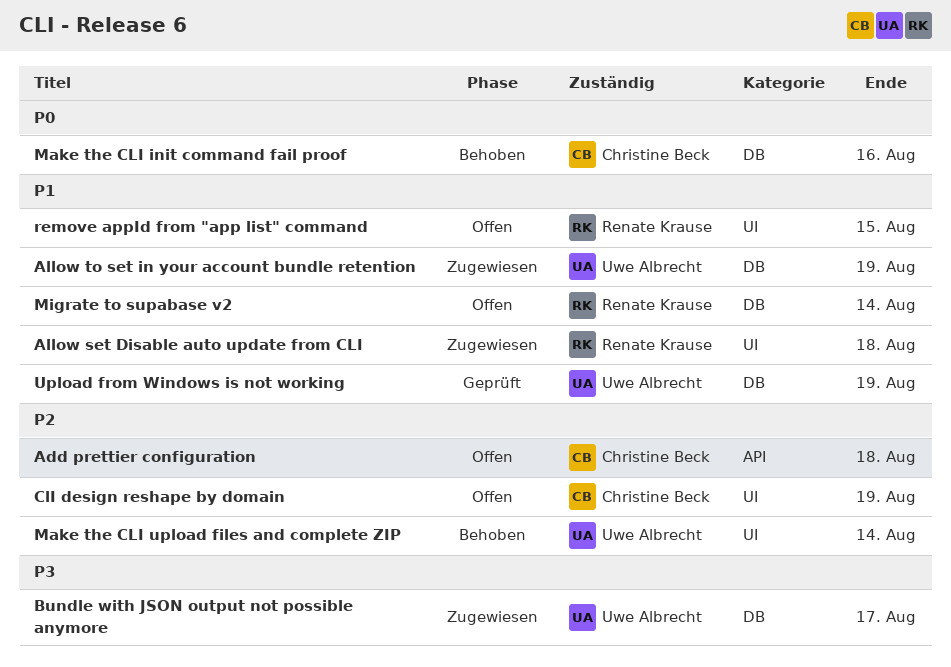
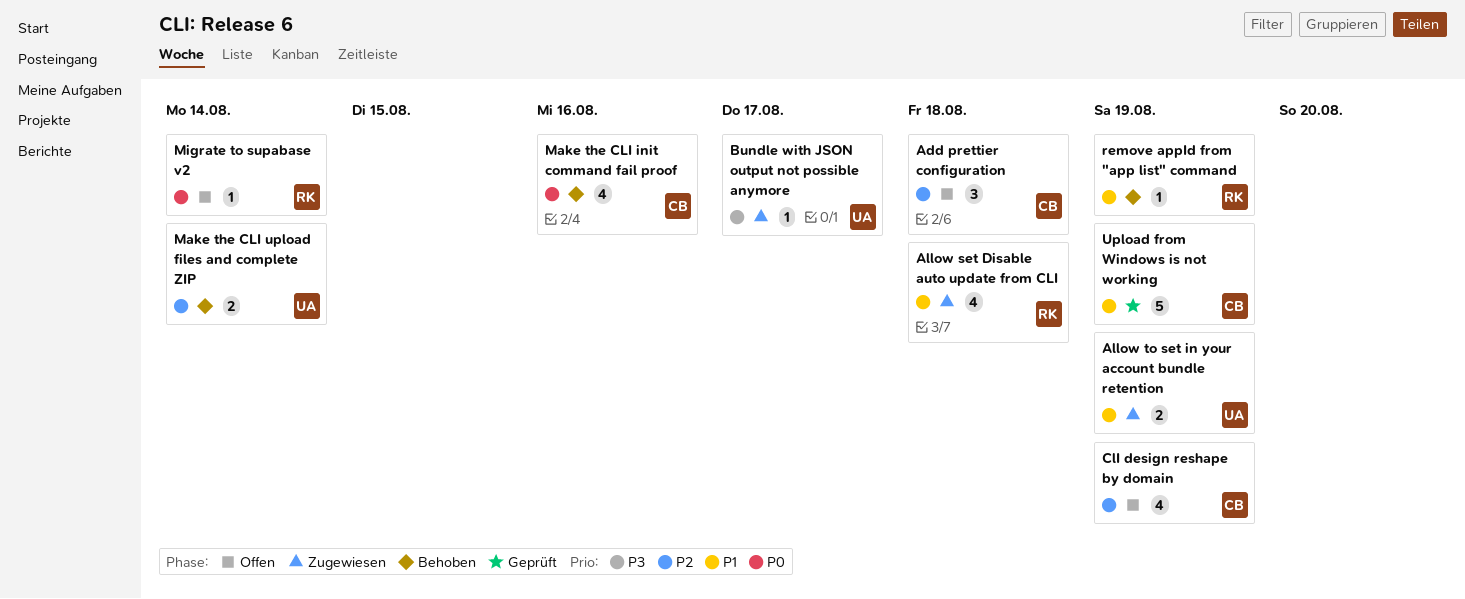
Migrate to supabase v2, priority: P1 -> P0
remove appId from "app list" command, status: Offen -> Behoben
remove appId from "app list" command, due: Aug 15 -> Aug 19
Upload from Windows is not working, owner: Uwe Albrecht -> Christine Beck

